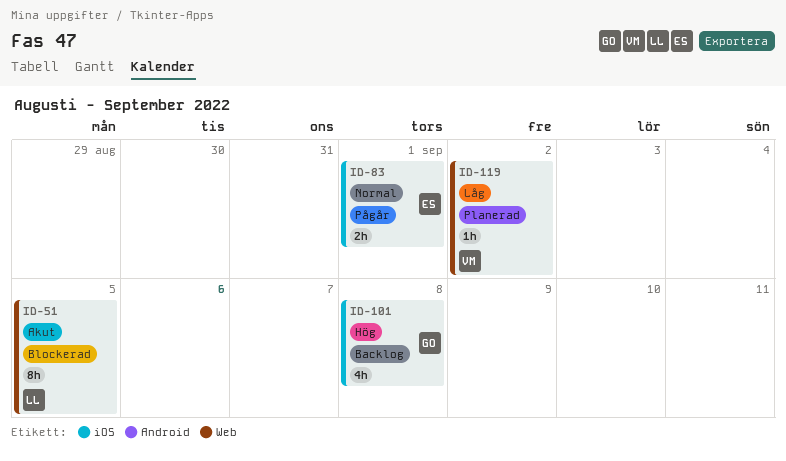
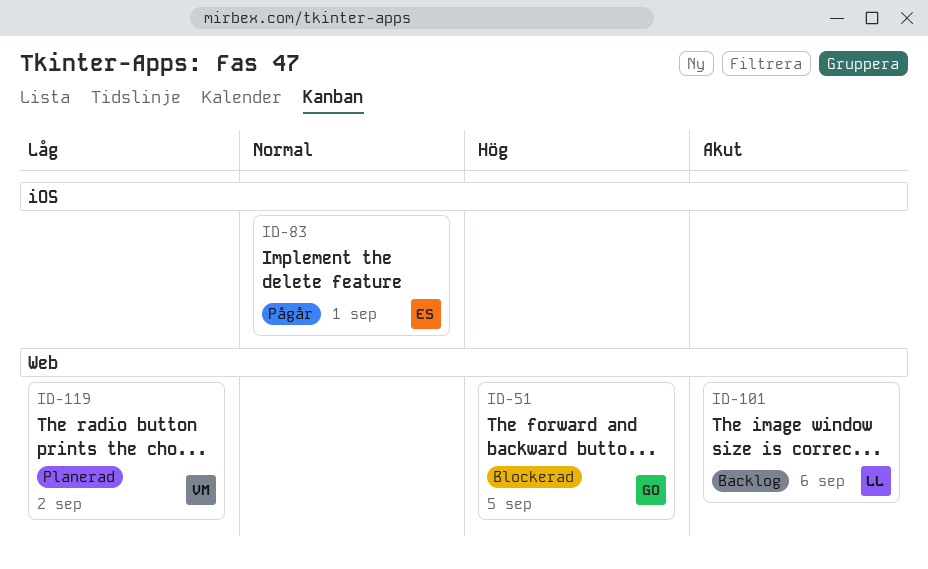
ID-51, owner: LL -> GO
ID-51, priority: Akut -> Hög
ID-101, owner: GO -> LL
ID-101, priority: Hög -> Akut
ID-101, label: iOS -> Web
ID-101, due: Sep 8 -> Sep 6

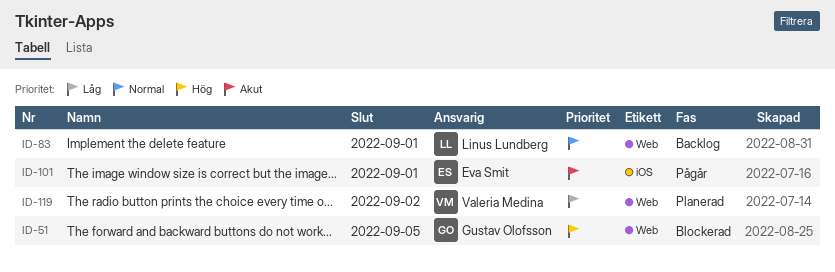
ID-83, status: Pågår -> Backlog
ID-83, owner: Eva Smit -> Linus Lundberg
ID-83, label: iOS -> Web
ID-101, status: Backlog -> Pågår
ID-101, owner: Linus Lundberg -> Eva Smit
ID-101, label: Web -> iOS
ID-101, due: Sep 6 -> Sep 1

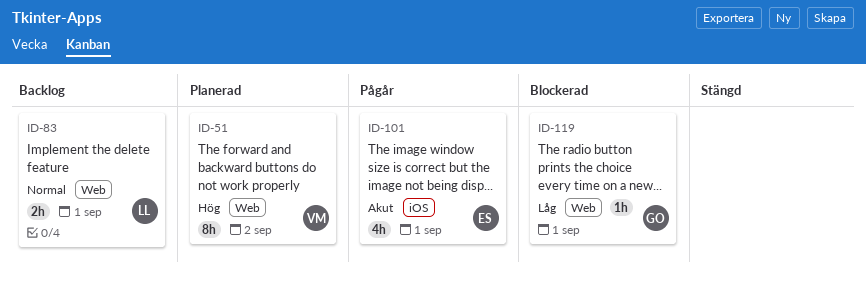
ID-51, status: Blockerad -> Planerad
ID-51, owner: Gustav Olofsson -> Valeria Medina
ID-51, due: Sep 5 -> Sep 2
ID-119, status: Planerad -> Blockerad
ID-119, owner: Valeria Medina -> Gustav Olofsson
ID-119, due: Sep 2 -> Sep 1

